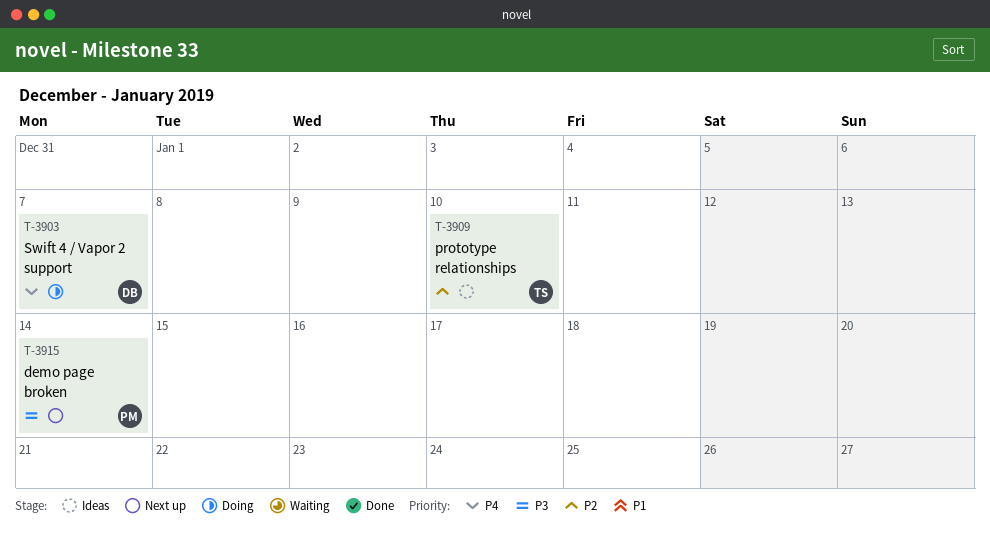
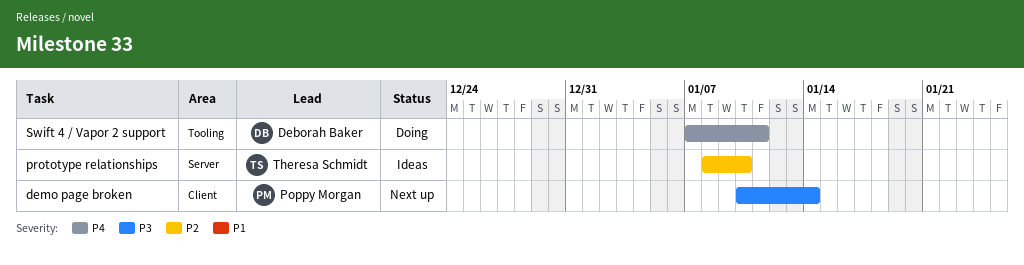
Swift 4 / Vapor 2 support, due: Jan 7 -> Jan 11

